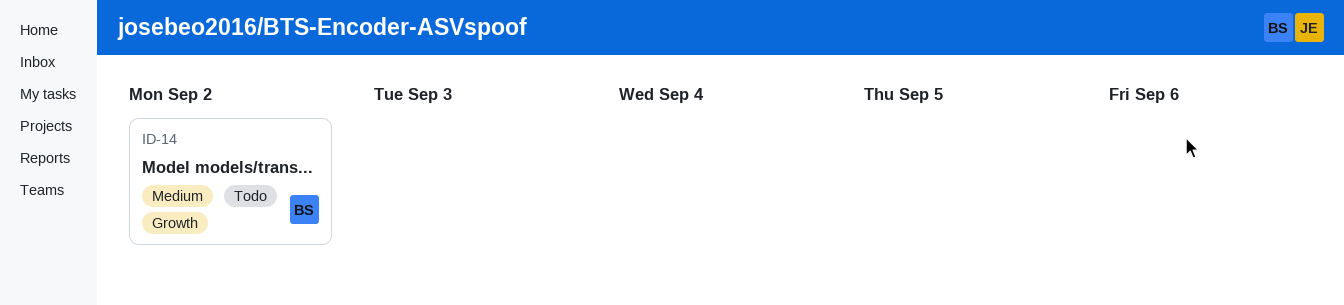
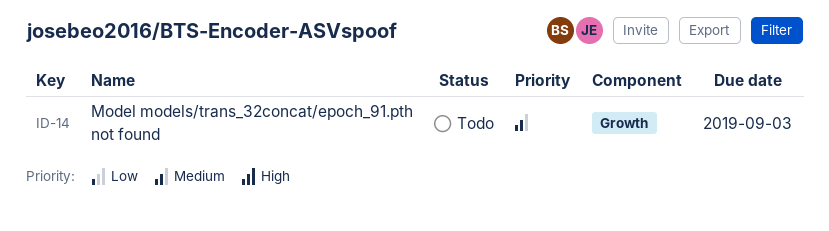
ID-14, due: Sep 2 -> Sep 3

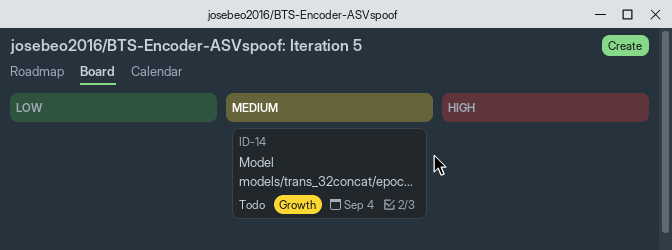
ID-14, due: Sep 3 -> Sep 4

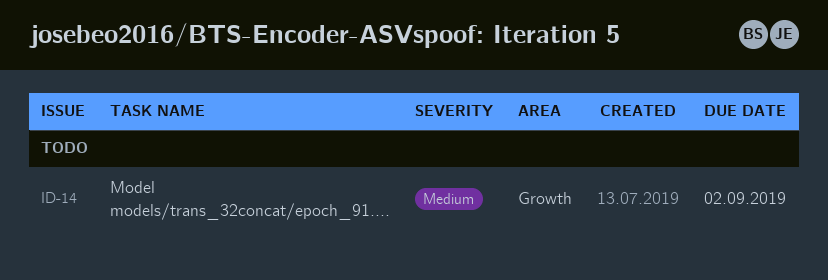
ID-14, due: Sep 4 -> Sep 2

